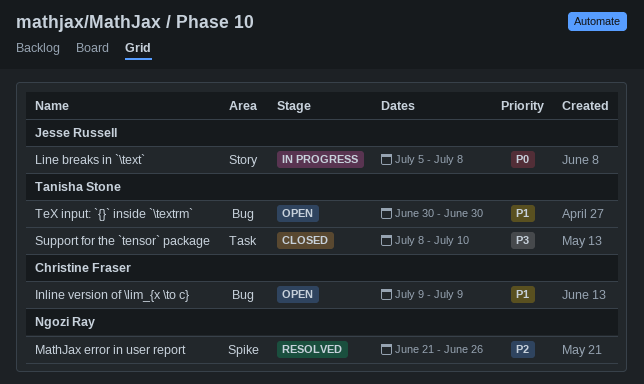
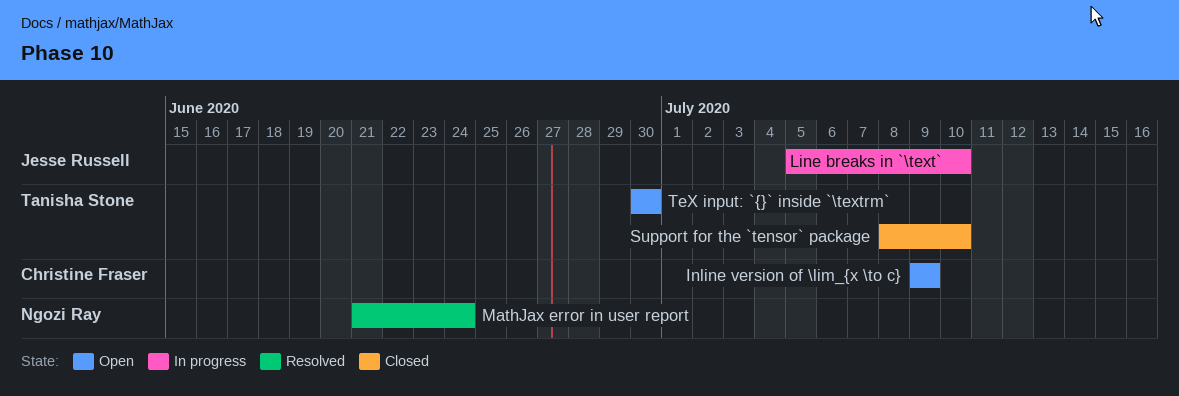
Line breaks in `\text`, due: Jul 8 -> Jul 10
MathJax error in user report, due: Jun 26 -> Jun 24

